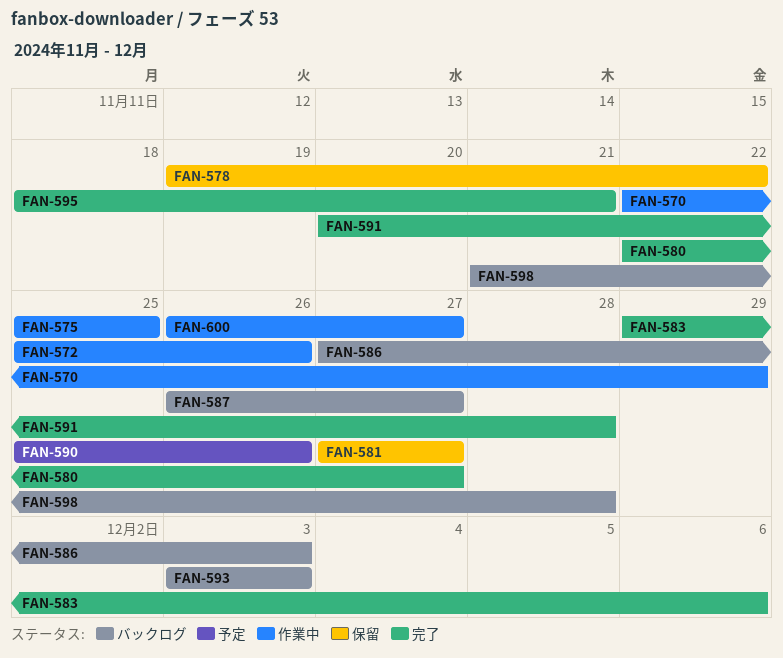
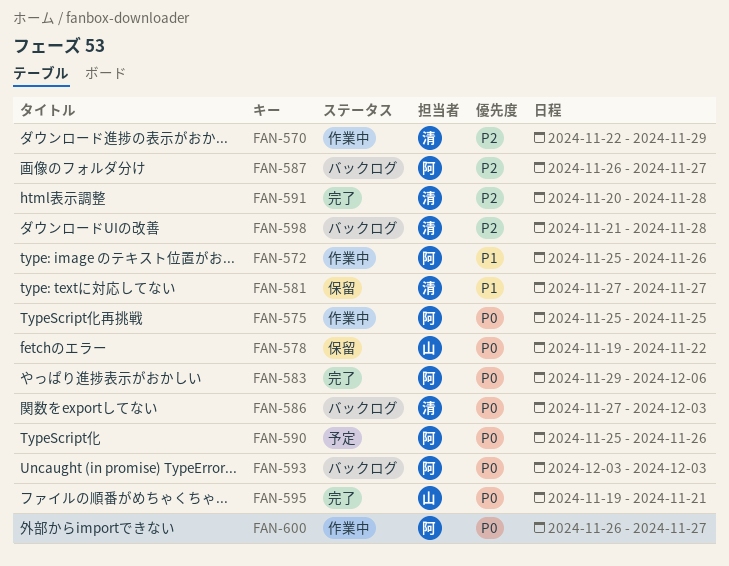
FAN-580: present -> none
FAN-595, start: Nov 18 -> Nov 19

